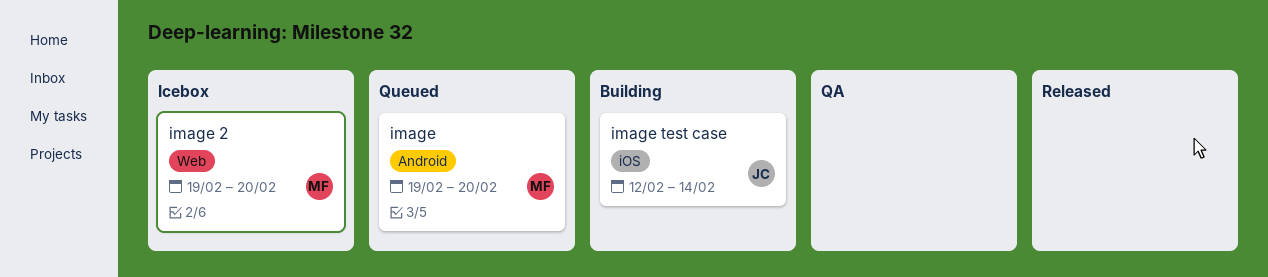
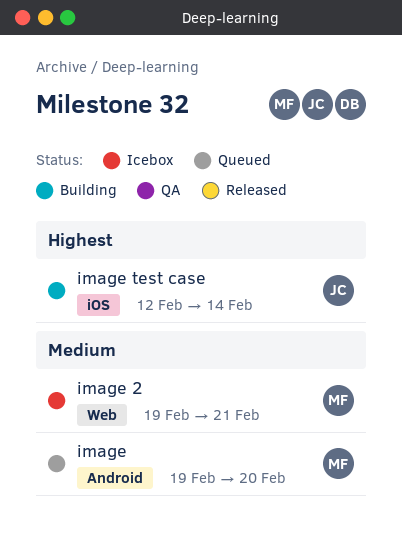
image 2, due: Feb 20 -> Feb 21

